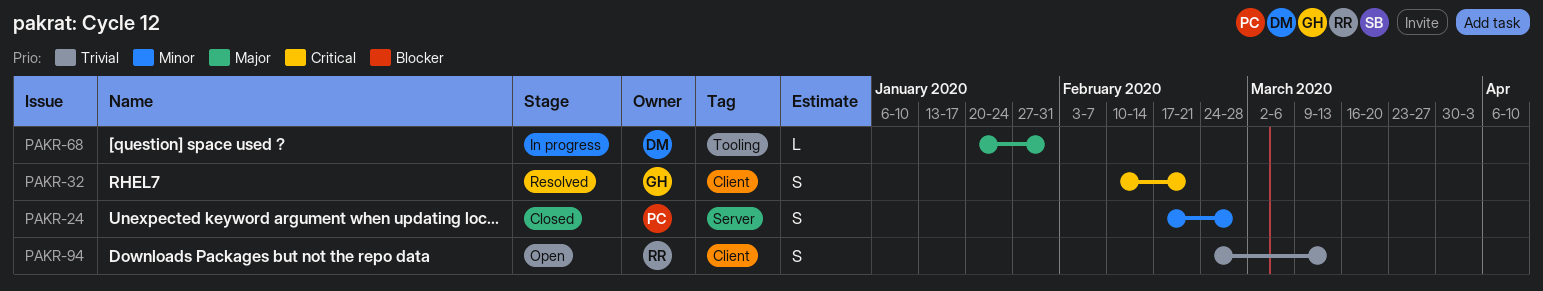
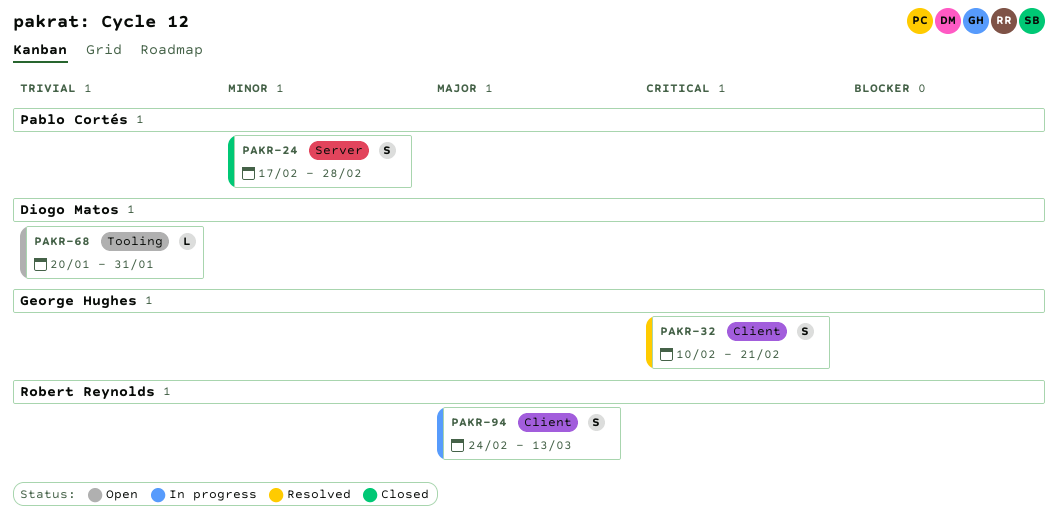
PAKR-68, status: In progress -> Open
PAKR-68, priority: Major -> Trivial
PAKR-94, status: Open -> In progress
PAKR-94, priority: Trivial -> Major

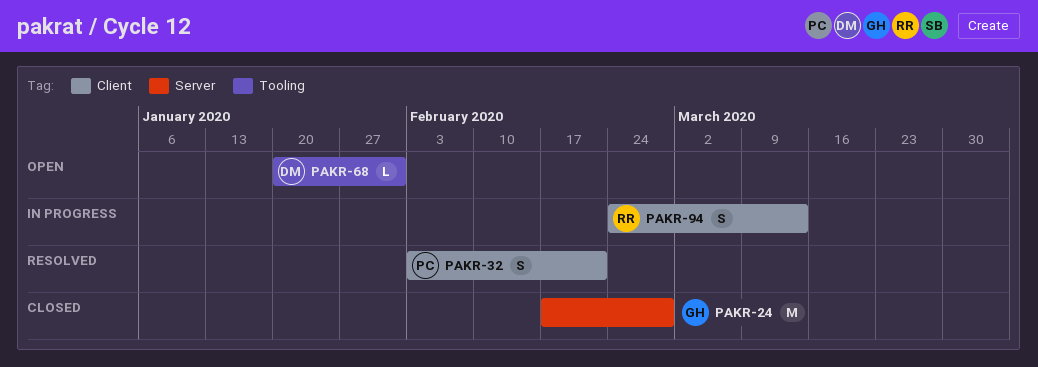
PAKR-24, owner: Pablo Cortés -> George Hughes
PAKR-24, estimate: S -> M
PAKR-32, owner: George Hughes -> Pablo Cortés
PAKR-32, start: Feb 10 -> Feb 3

